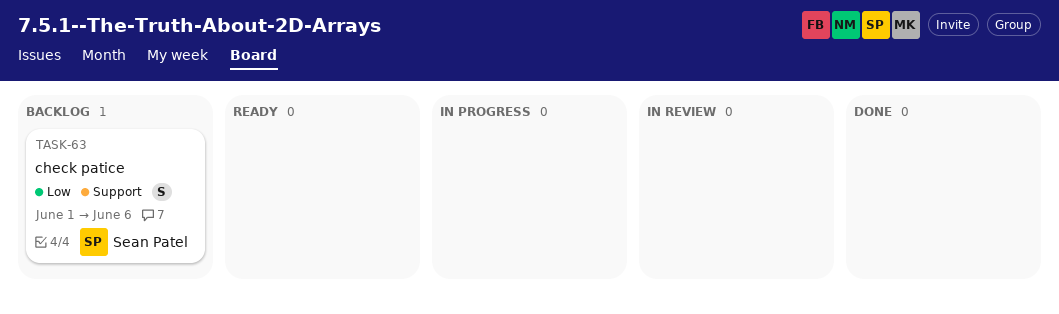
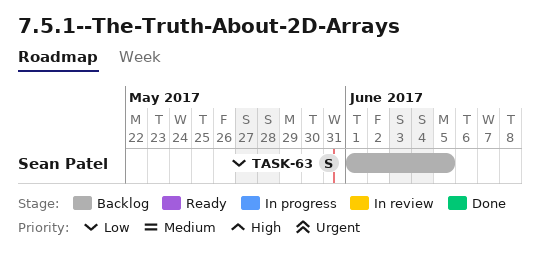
TASK-63, due: Jun 6 -> Jun 5

